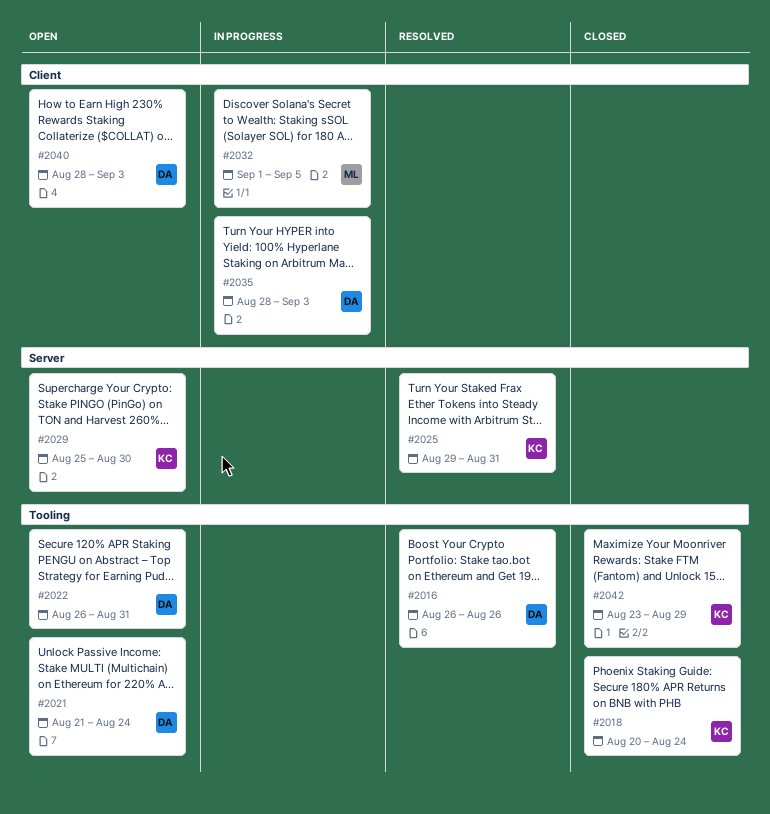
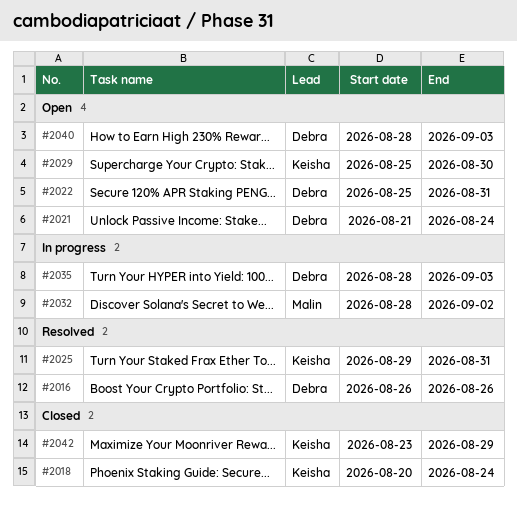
#2022, start: Aug 26 -> Aug 25
#2032, start: Sep 1 -> Aug 28
#2032, due: Sep 5 -> Sep 2

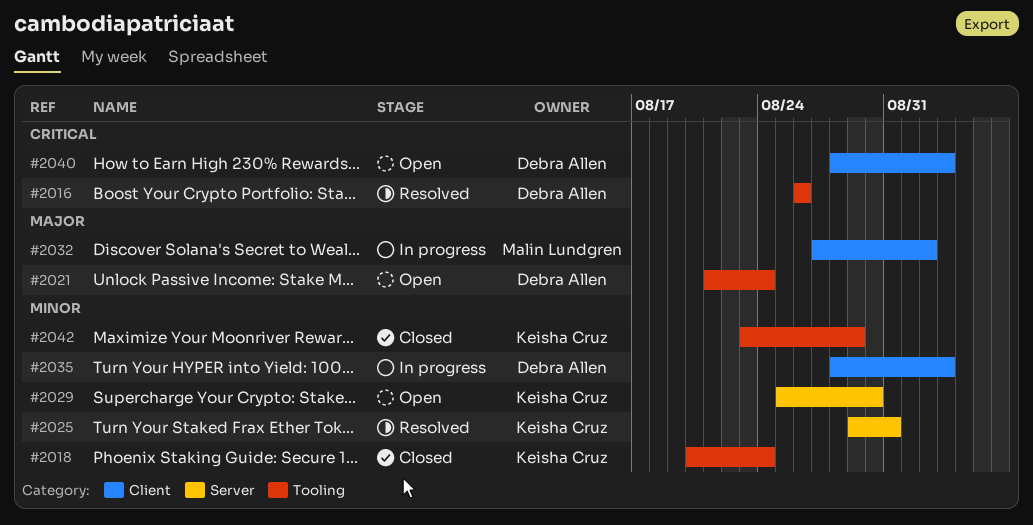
#2022: present -> none
#2032, start: Aug 28 -> Aug 27

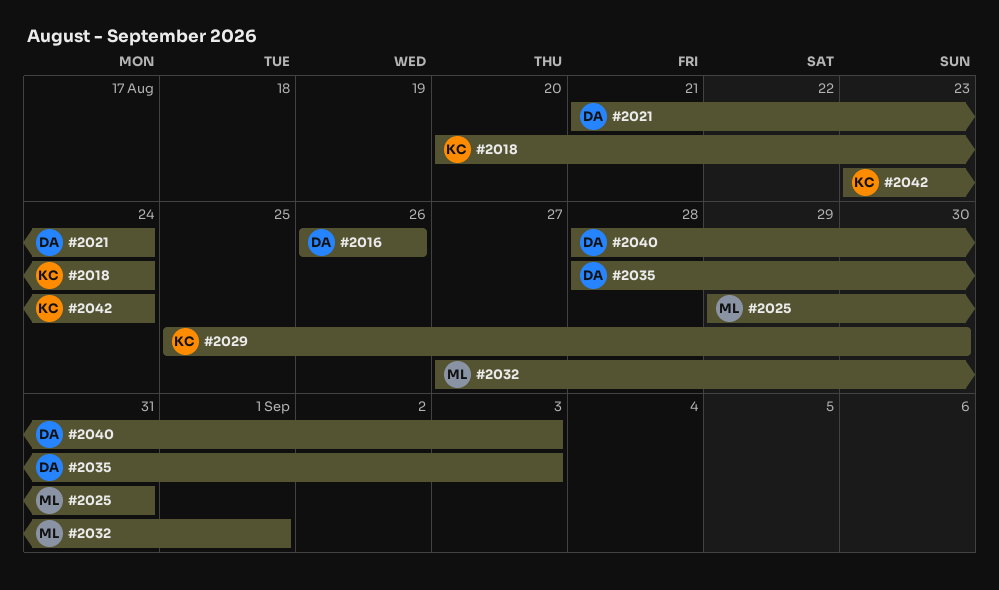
#2025, owner: Keisha Cruz -> Malin Lundgren
#2032, due: Sep 2 -> Sep 1
#2042, due: Aug 29 -> Aug 24

